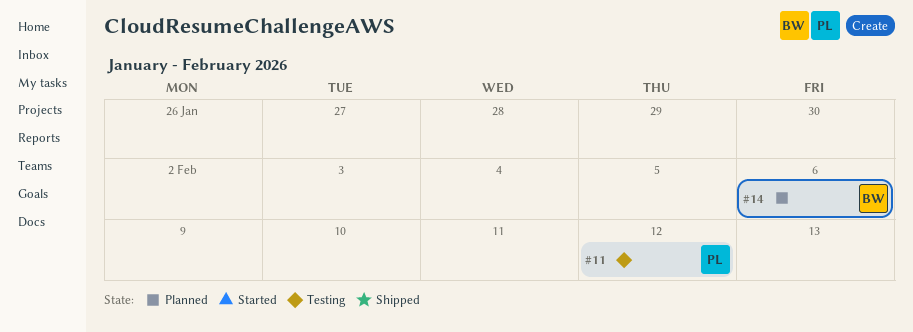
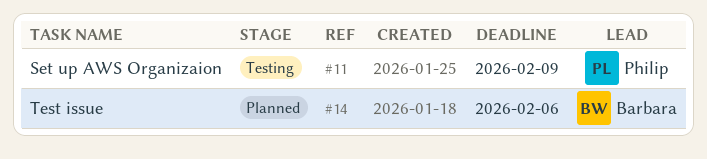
#11, due: Feb 12 -> Feb 9

